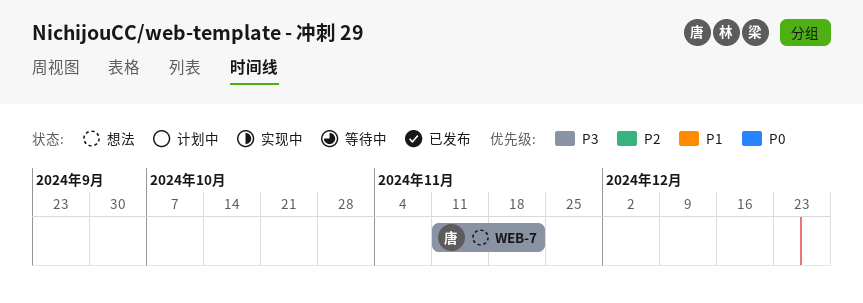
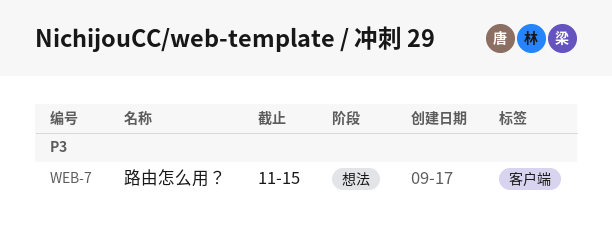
WEB-7, due: Nov 22 -> Nov 15

